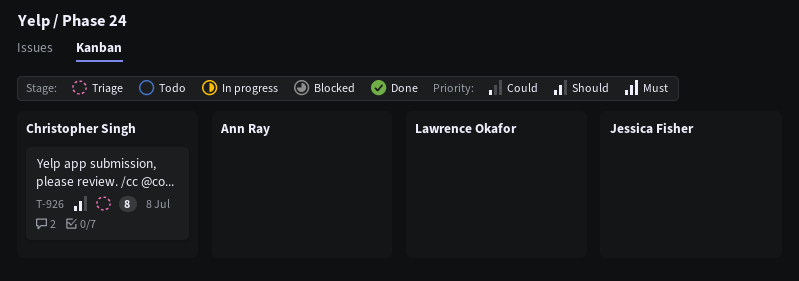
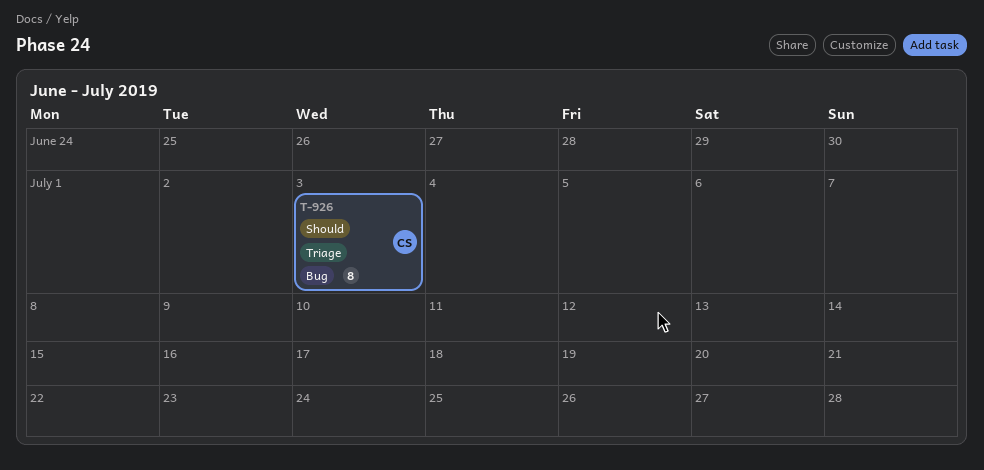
T-926, due: Jul 8 -> Jul 3

